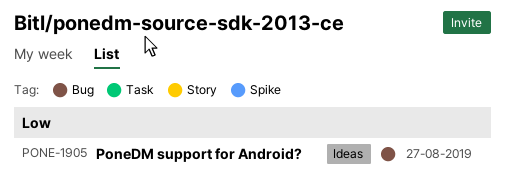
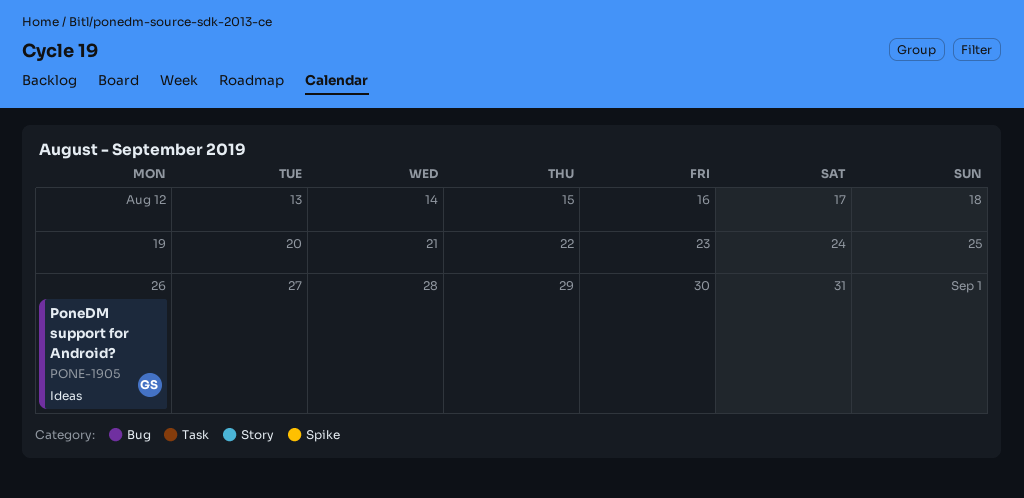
PONE-1905, due: Aug 27 -> Aug 26

